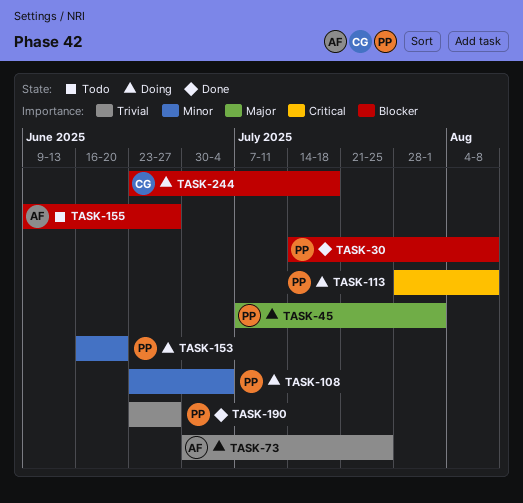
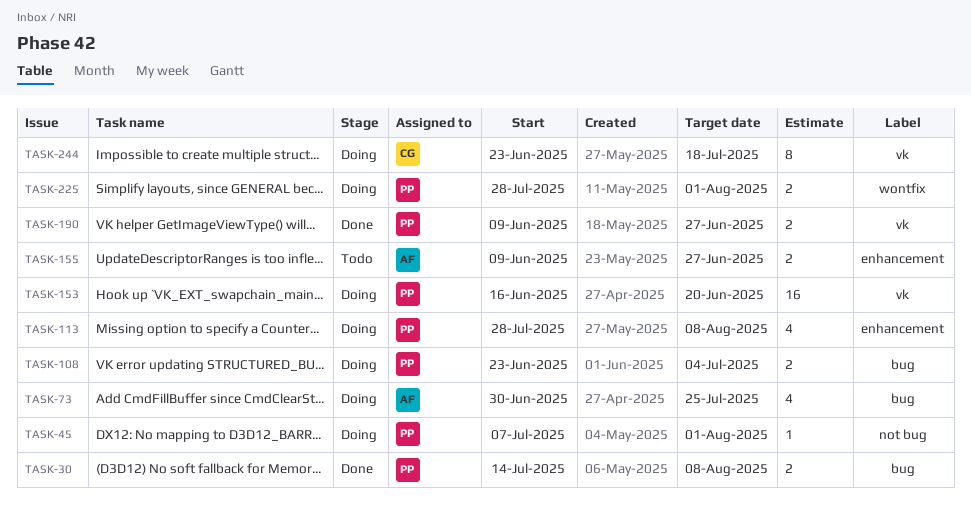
TASK-190, start: Jun 23 -> Jun 9
TASK-225: none -> present

